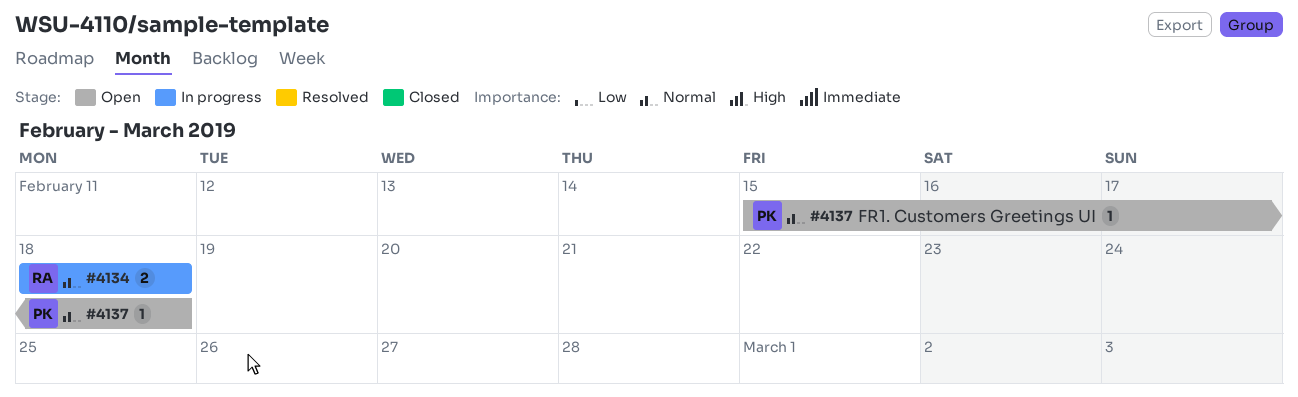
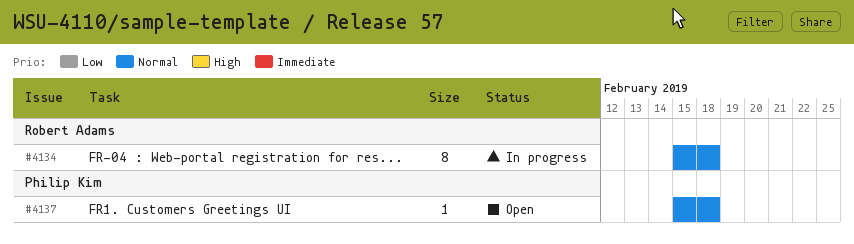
#4134, estimate: 2 -> 8
#4134, start: Feb 18 -> Feb 15

